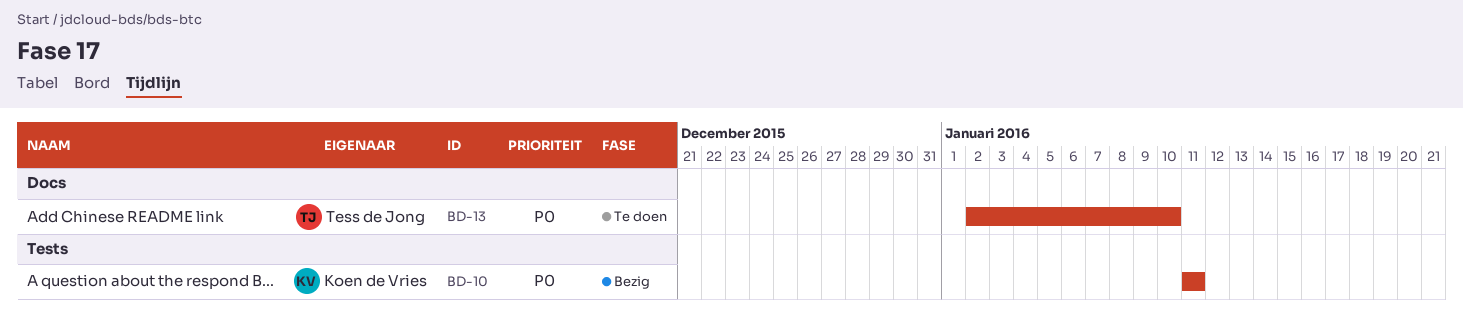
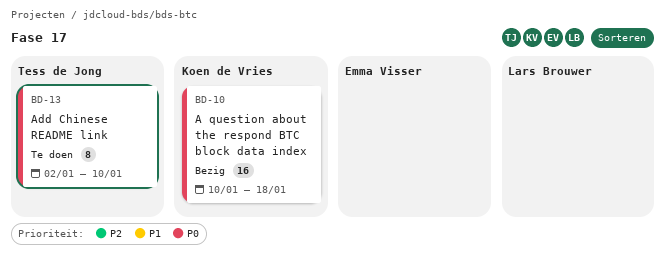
BD-10, start: Jan 11 -> Jan 10
BD-10, due: Jan 11 -> Jan 18

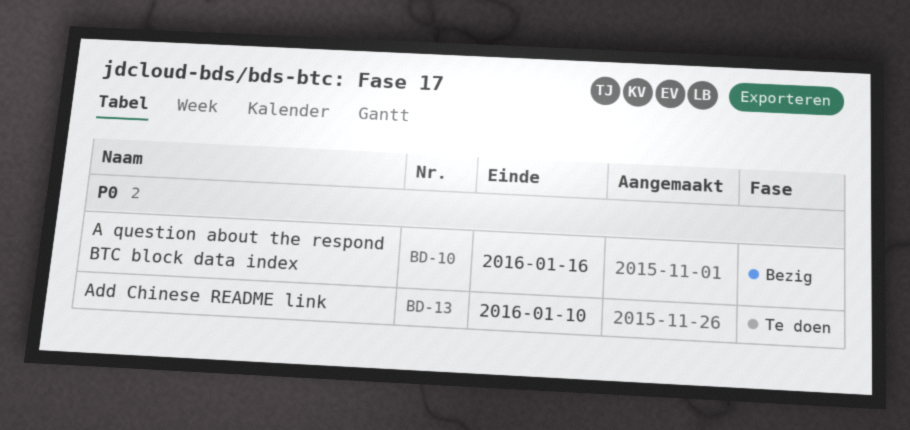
BD-10, due: Jan 18 -> Jan 16

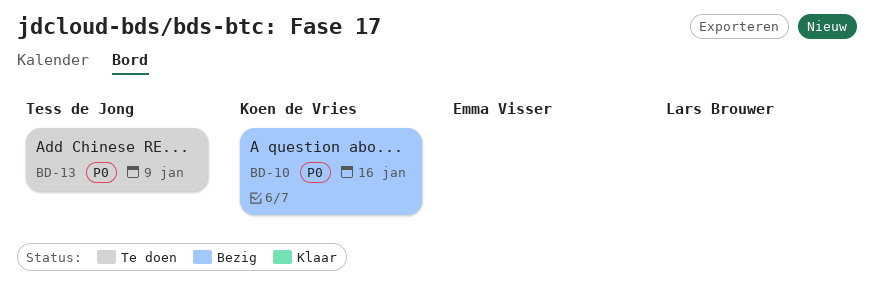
BD-13, due: Jan 10 -> Jan 9

